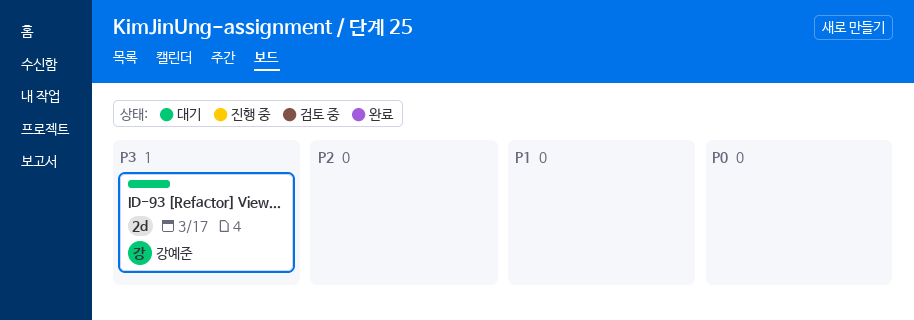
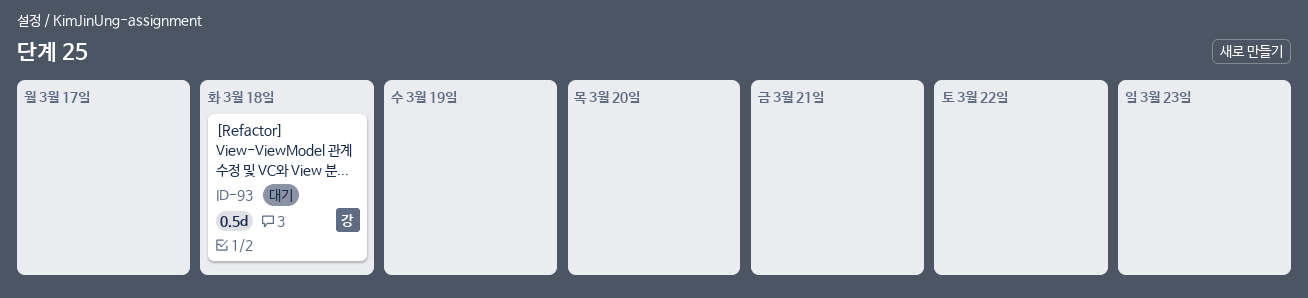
ID-93, estimate: 2d -> 0.5d
ID-93, due: Mar 17 -> Mar 18

